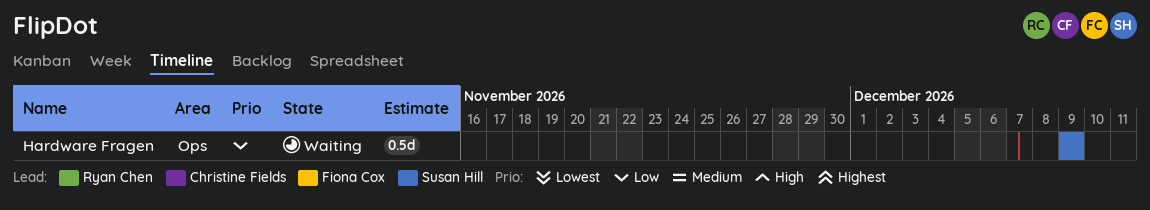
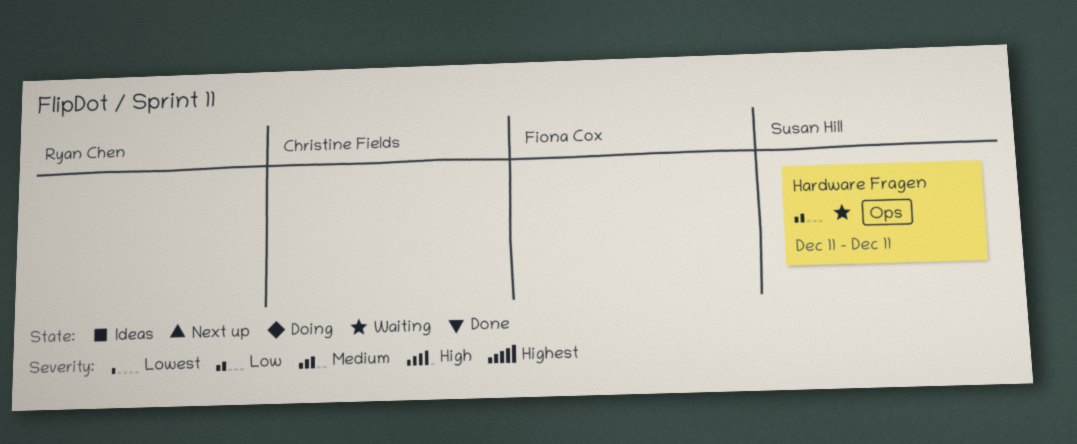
Hardware Fragen, start: Dec 9 -> Dec 11
Hardware Fragen, due: Dec 9 -> Dec 11

